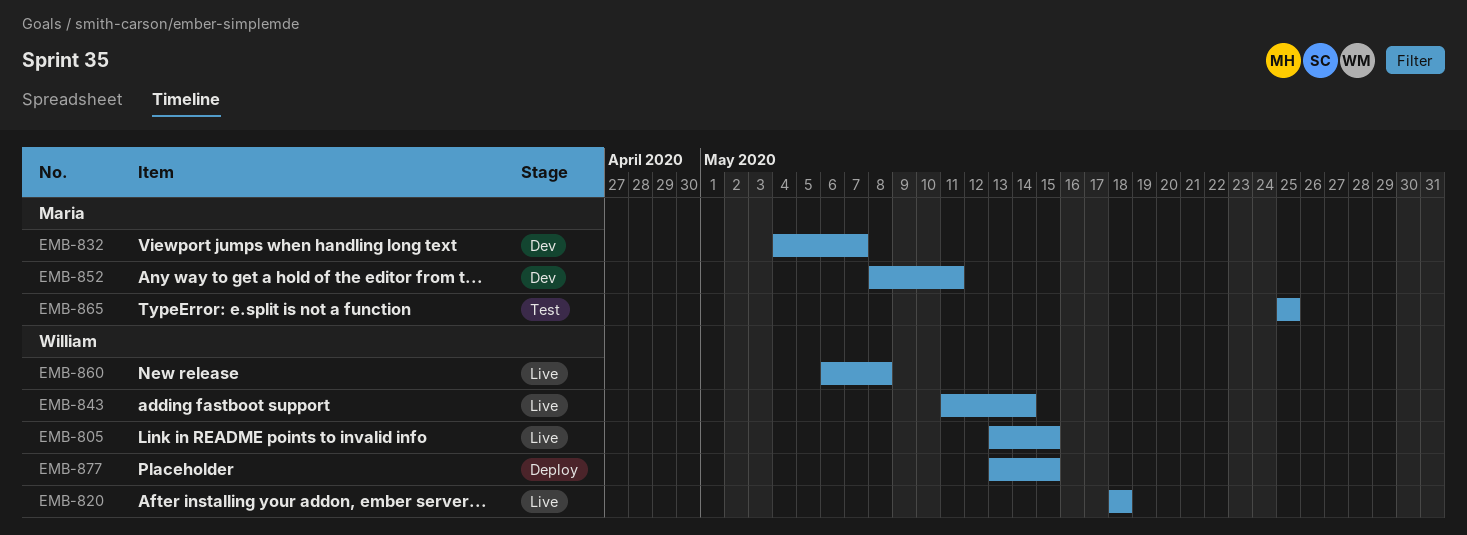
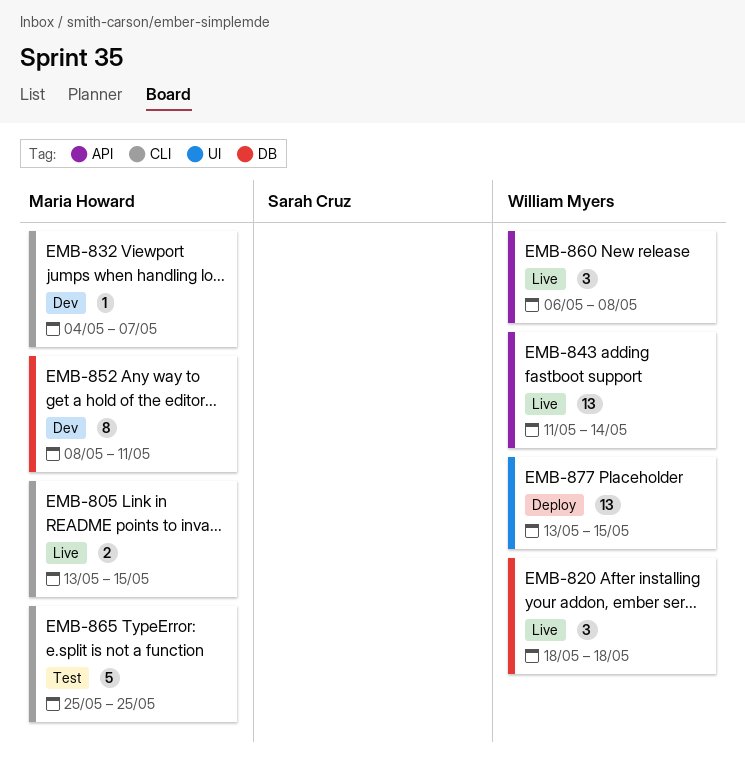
EMB-805, owner: William Myers -> Maria Howard

